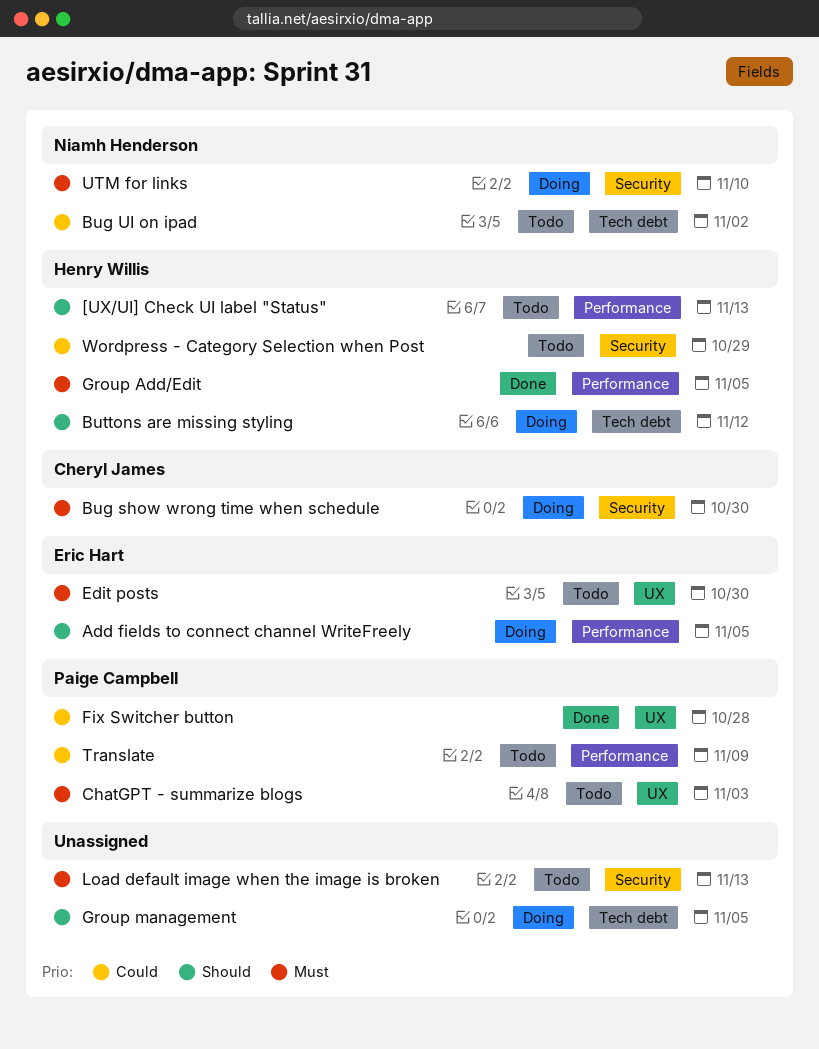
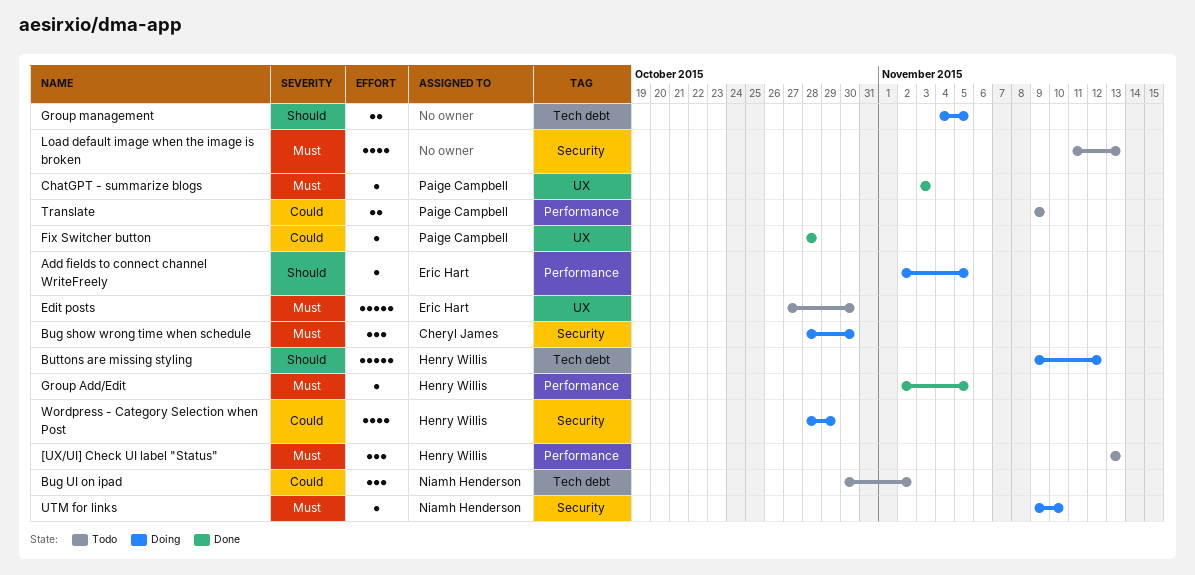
[UX/UI] Check UI label "Status", priority: Should -> Must
ChatGPT - summarize blogs, status: Todo -> Done
Wordpress - Category Selection when Post, status: Todo -> Doing

